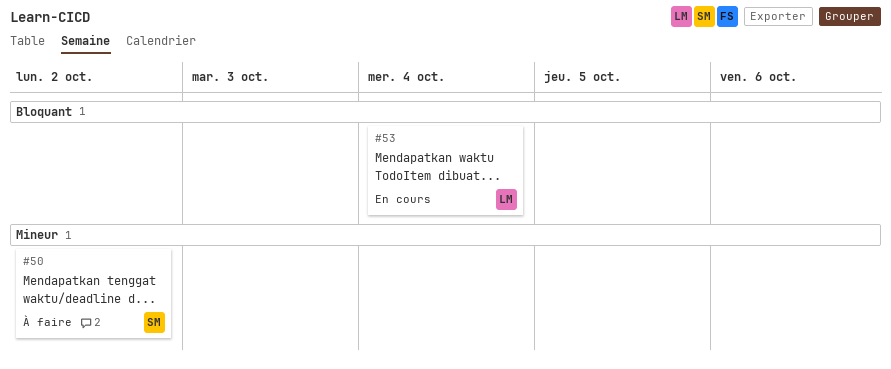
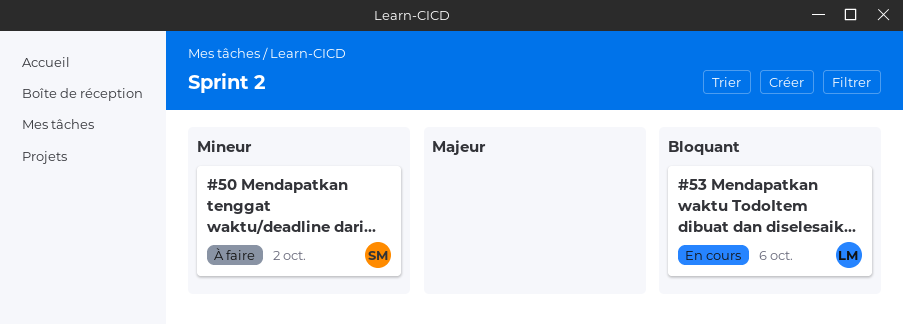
#53, due: Oct 4 -> Oct 6

